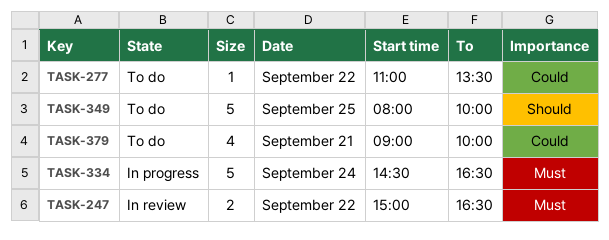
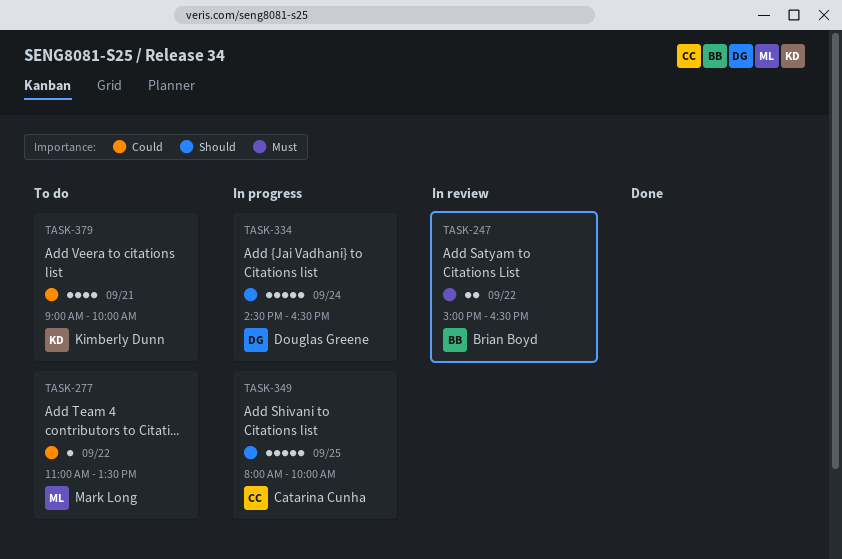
TASK-334, priority: Must -> Should
TASK-349, status: To do -> In progress

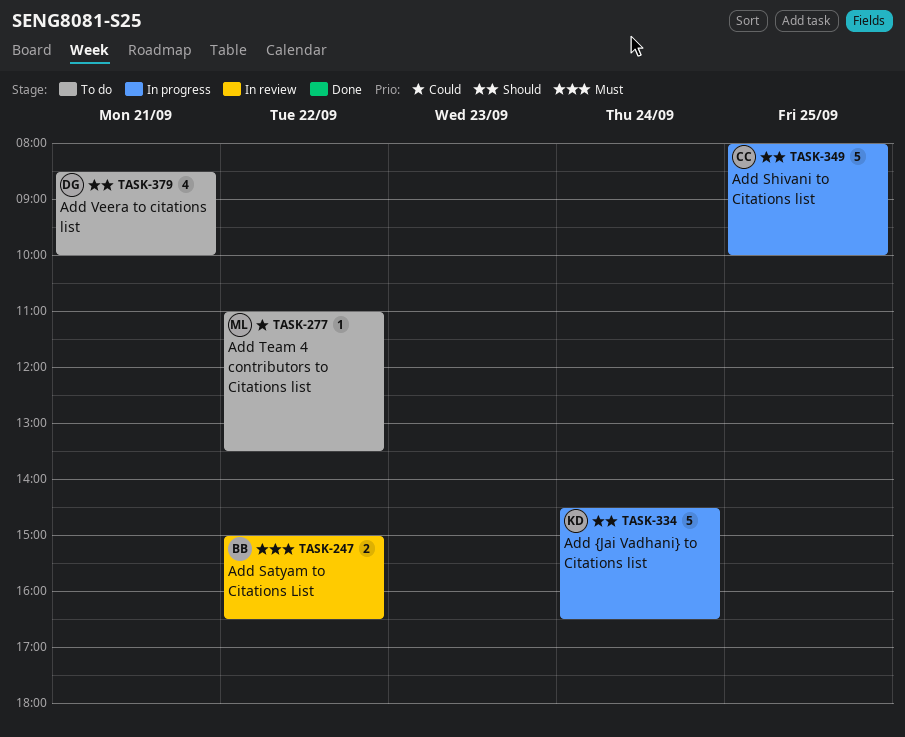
TASK-334, owner: Douglas Greene -> Kimberly Dunn
TASK-379, owner: Kimberly Dunn -> Douglas Greene
TASK-379, priority: Could -> Should
TASK-379, begins: 09:00 -> 08:30

